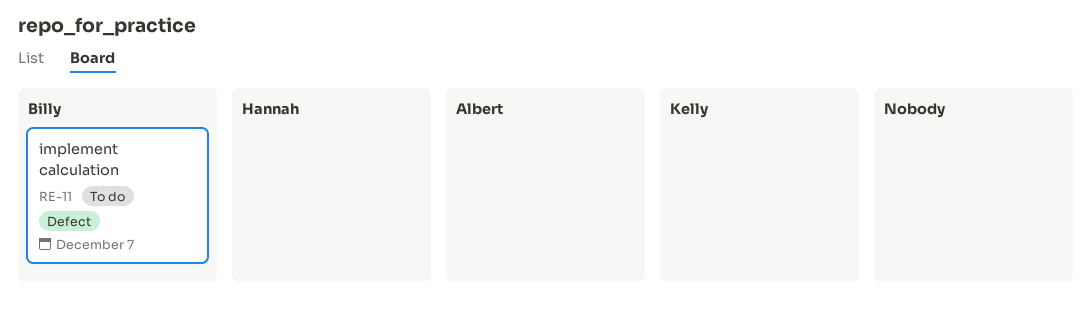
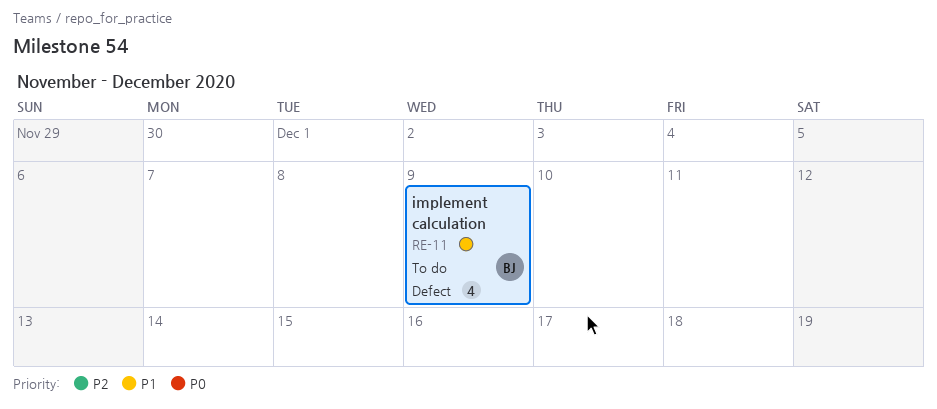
RE-11, due: Dec 7 -> Dec 9

